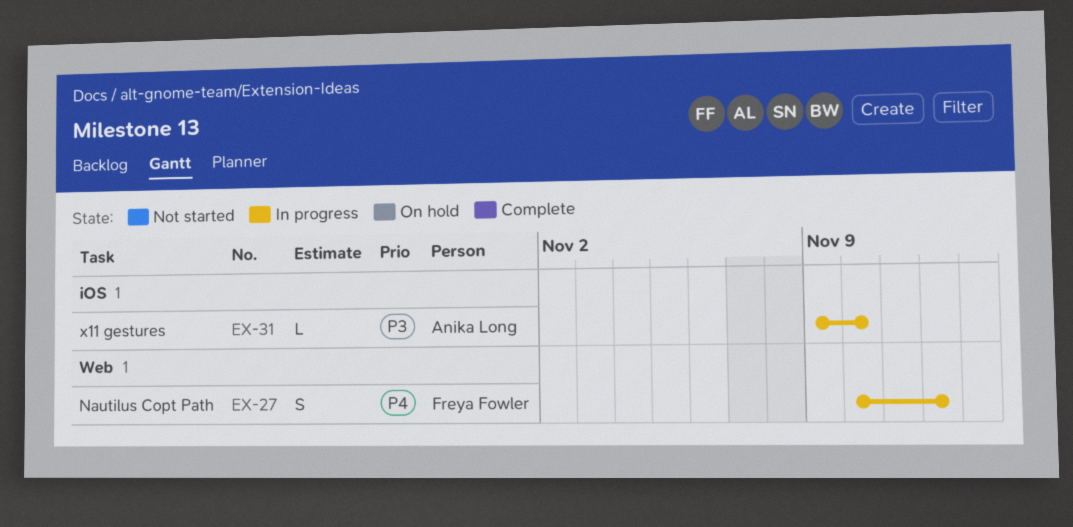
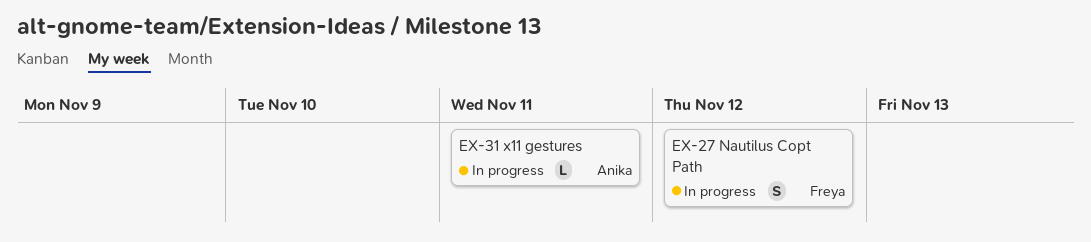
EX-31, due: Nov 10 -> Nov 11

